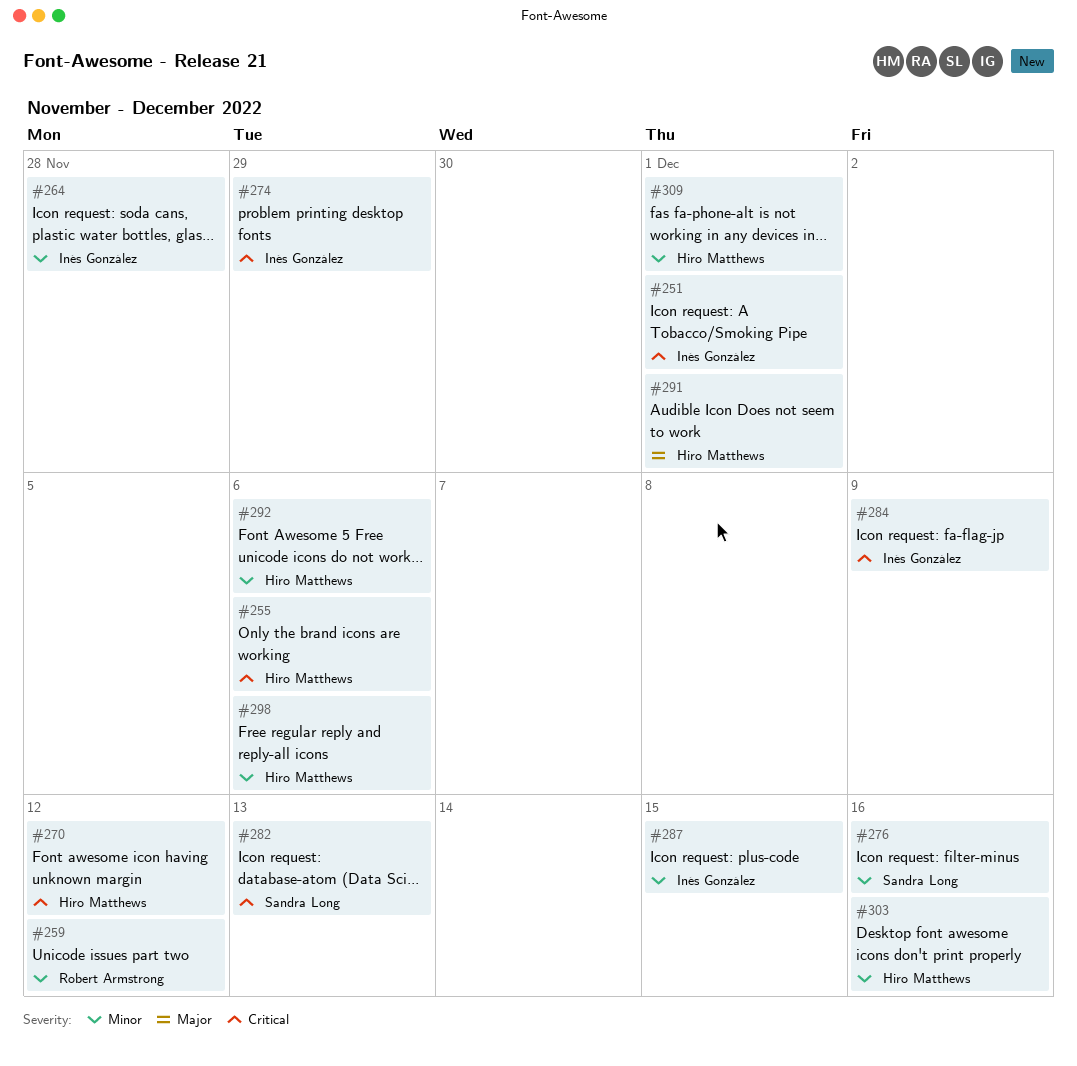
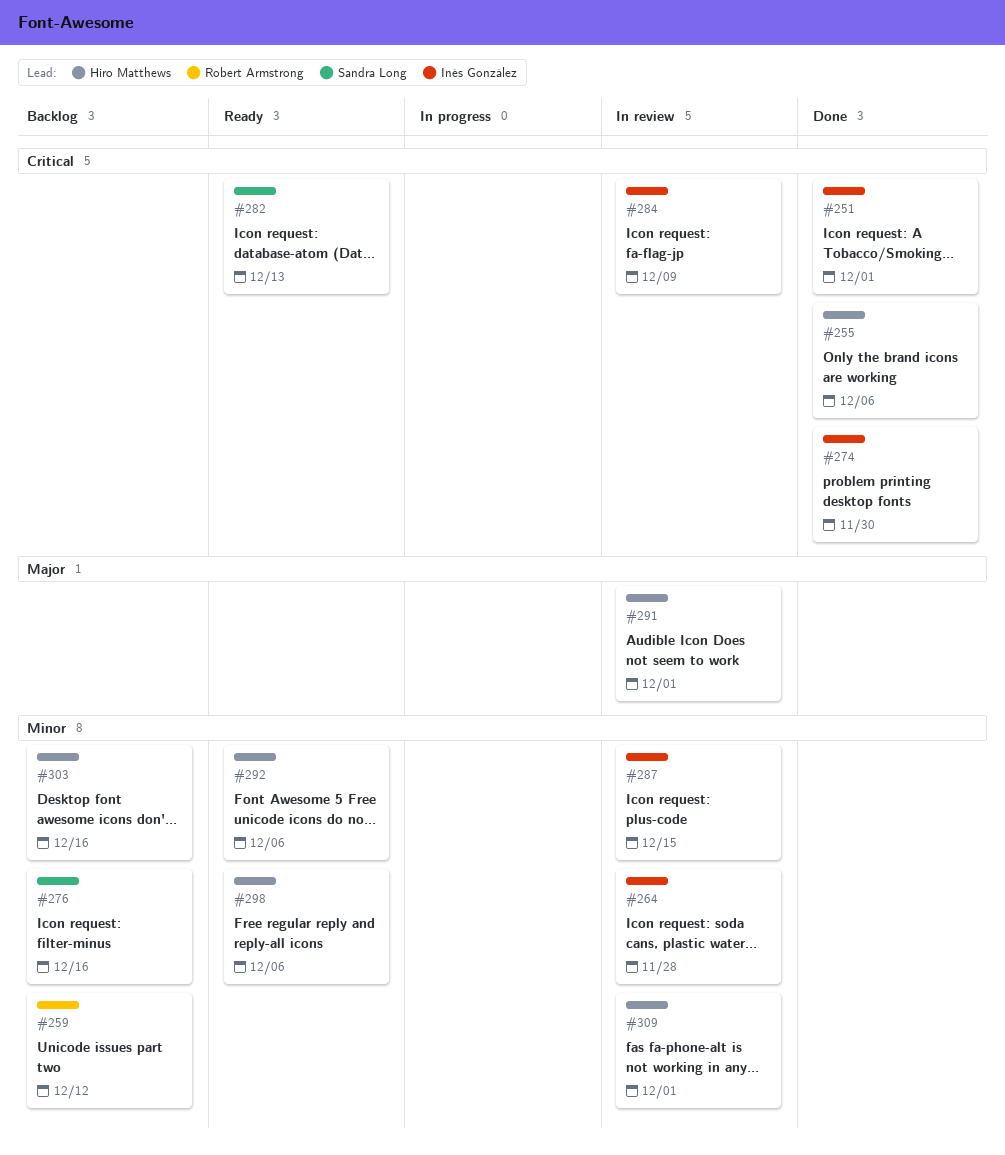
#270: present -> none
#274, due: Nov 29 -> Nov 30

